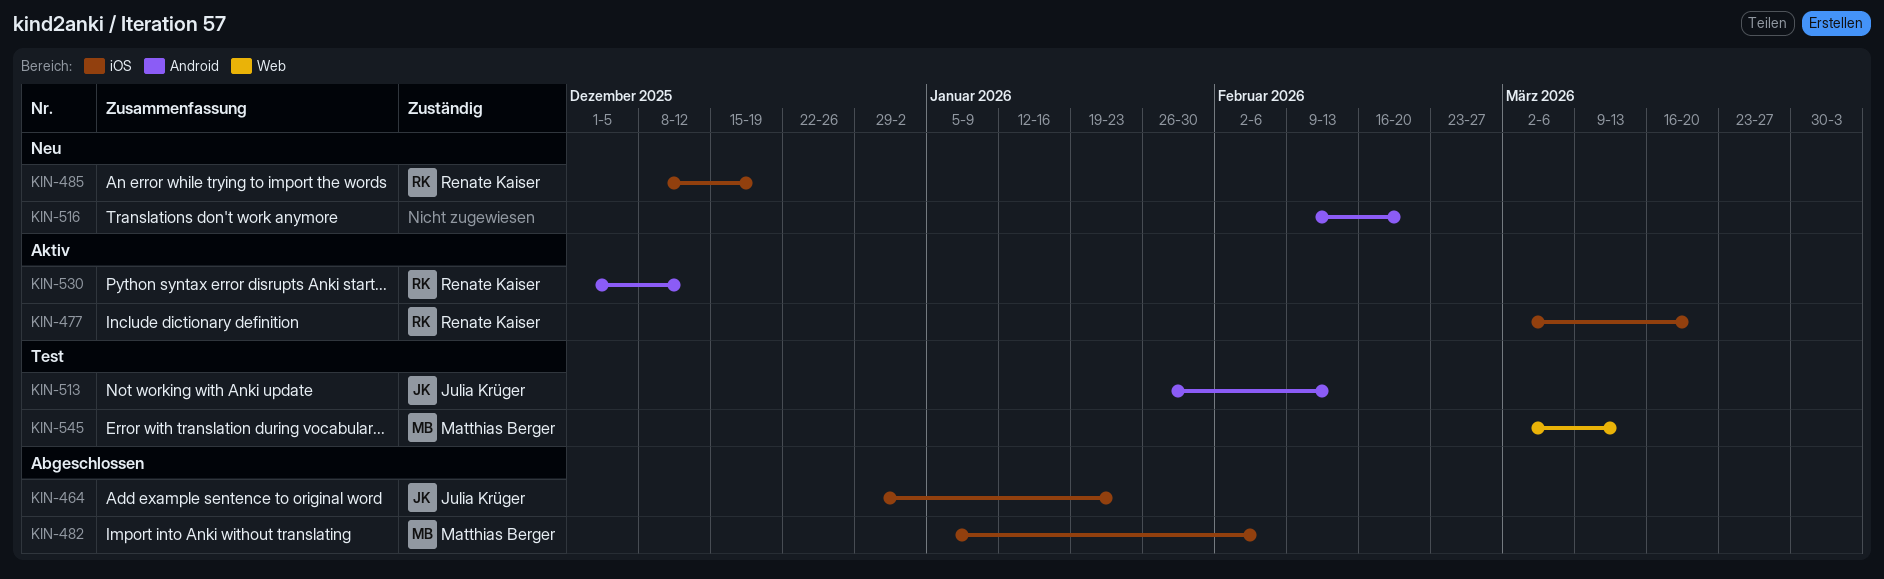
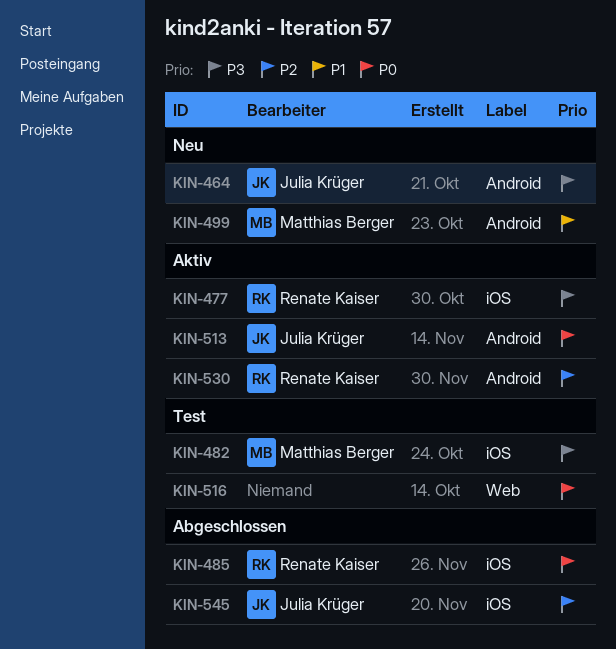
KIN-464, status: Abgeschlossen -> Neu
KIN-464, label: iOS -> Android
KIN-482, status: Abgeschlossen -> Test
KIN-485, status: Neu -> Abgeschlossen
KIN-499: none -> present
KIN-513, status: Test -> Aktiv
KIN-516, status: Neu -> Test
KIN-516, label: Android -> Web
KIN-545, status: Test -> Abgeschlossen
KIN-545, owner: Matthias Berger -> Julia Krüger
KIN-545, label: Web -> iOS

